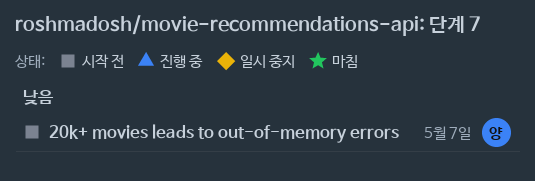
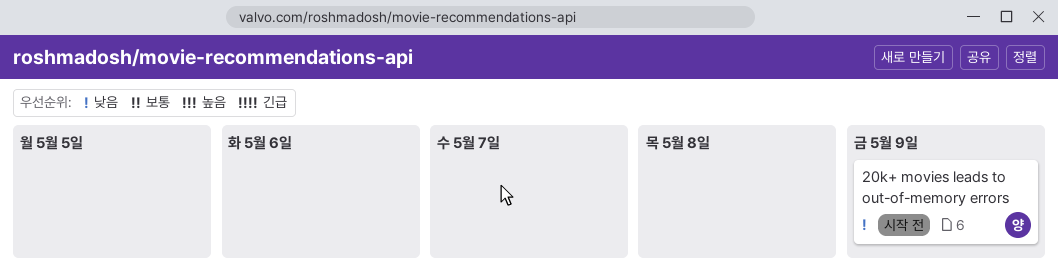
20k+ movies leads to out-of-memory errors, due: May 7 -> May 9

